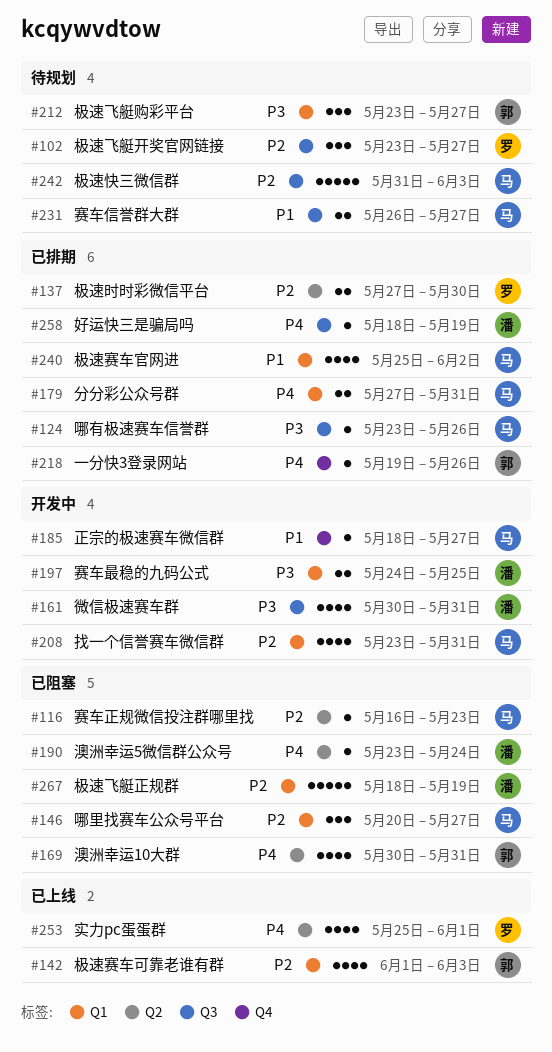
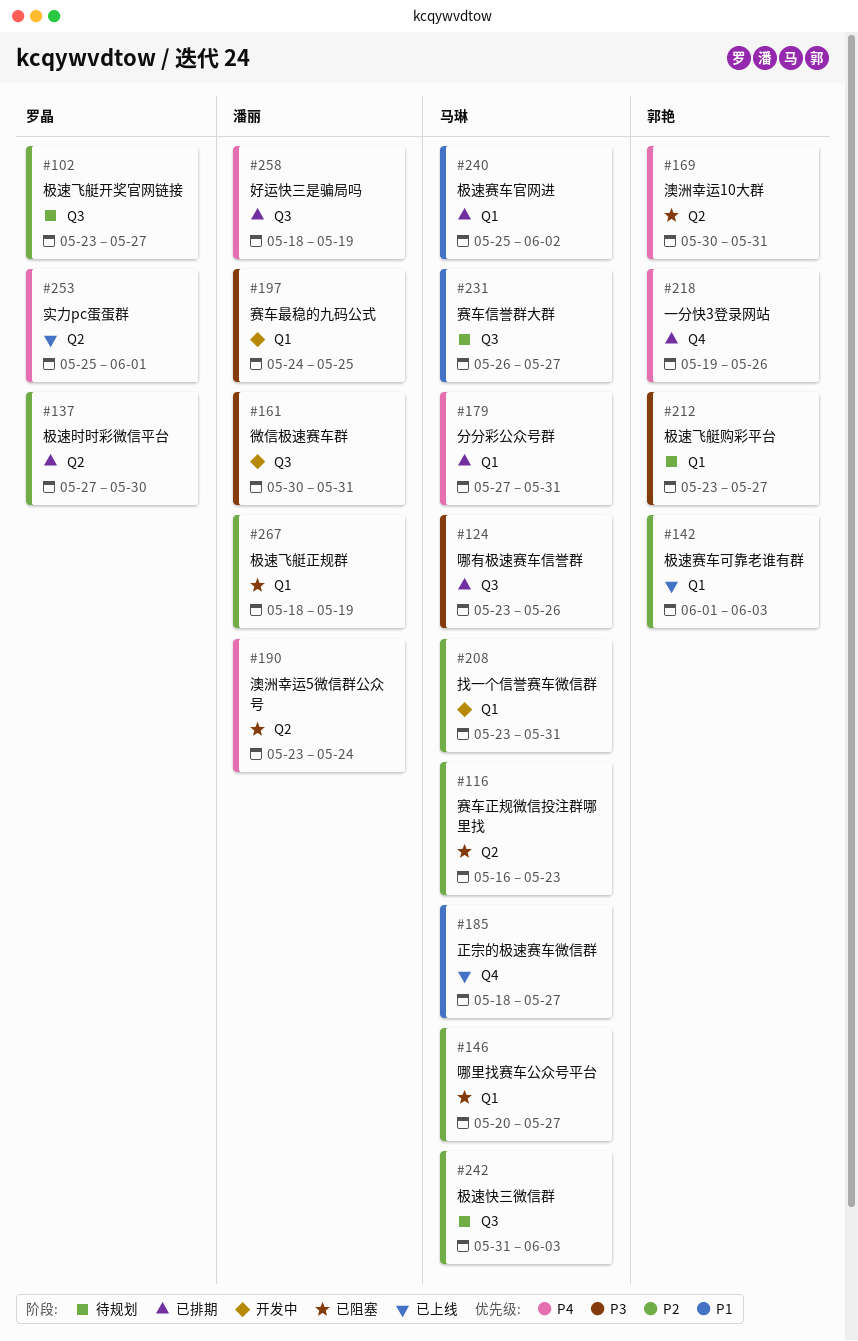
#185, status: 开发中 -> 已上线

